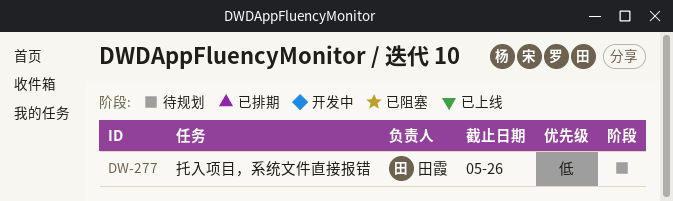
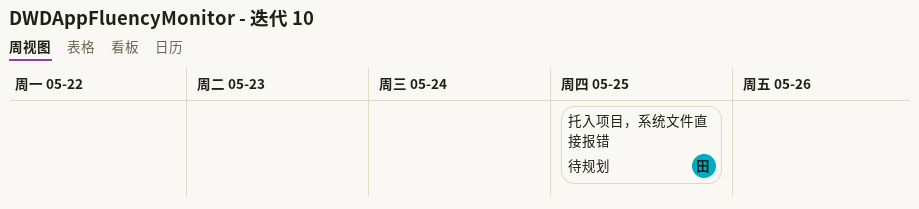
托入项目，系统文件直接报错, due: May 26 -> May 25

